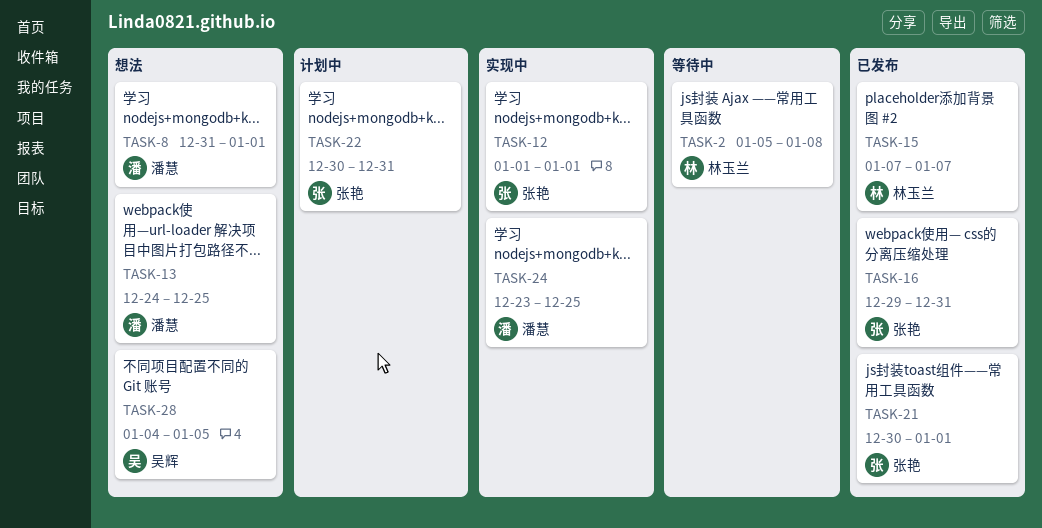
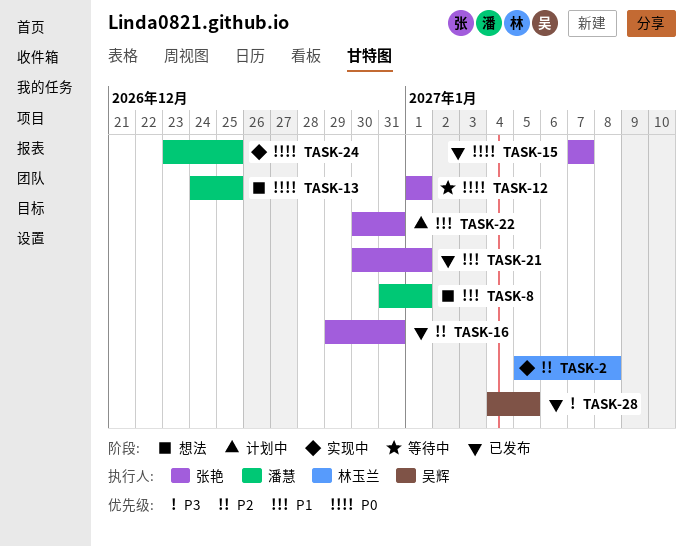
TASK-2, status: 等待中 -> 实现中
TASK-12, status: 实现中 -> 等待中
TASK-15, owner: 林玉兰 -> 张艳
TASK-28, status: 想法 -> 已发布

